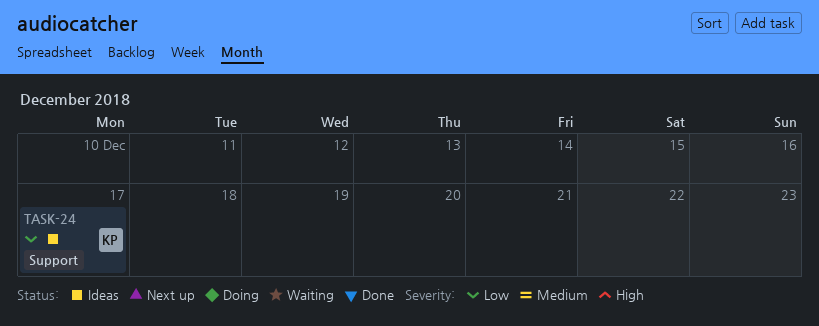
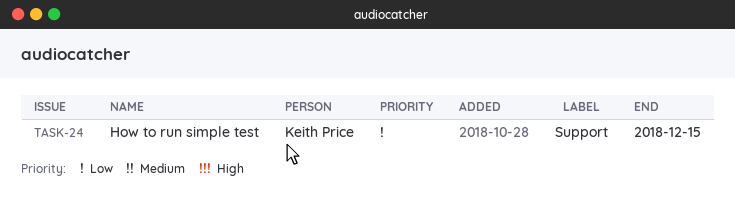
TASK-24, due: Dec 17 -> Dec 15

